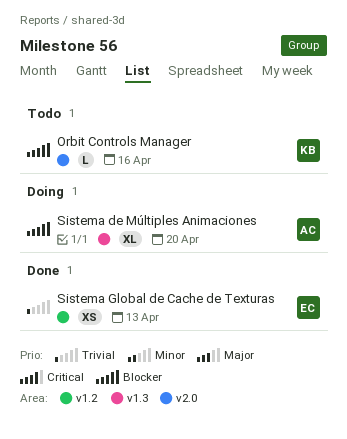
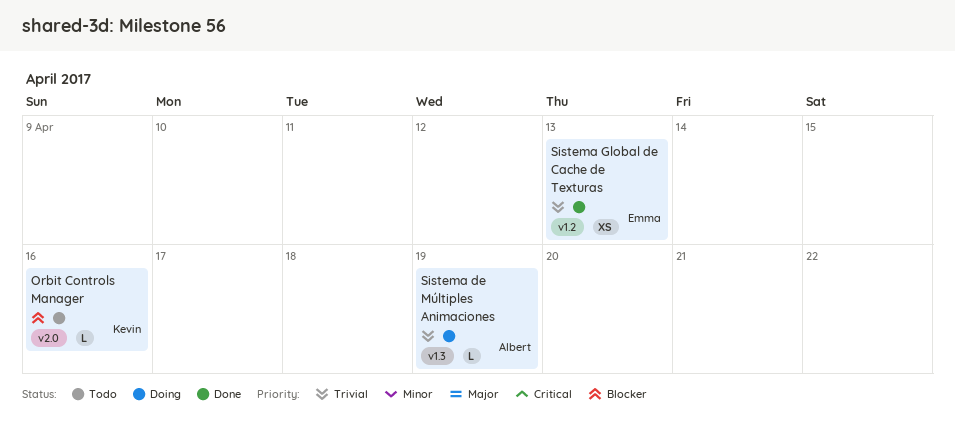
Sistema de Múltiples Animaciones, priority: Blocker -> Trivial
Sistema de Múltiples Animaciones, estimate: XL -> L
Sistema de Múltiples Animaciones, due: Apr 20 -> Apr 19

